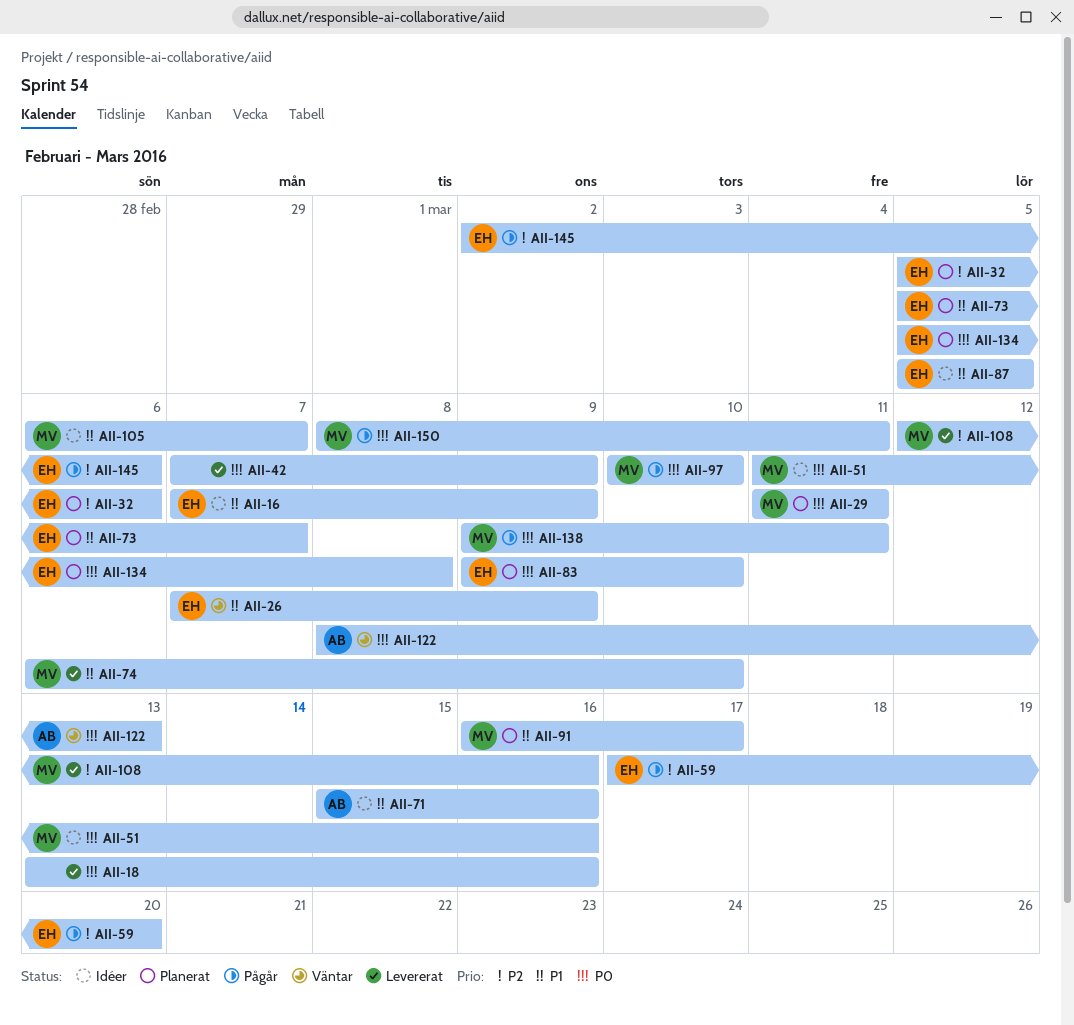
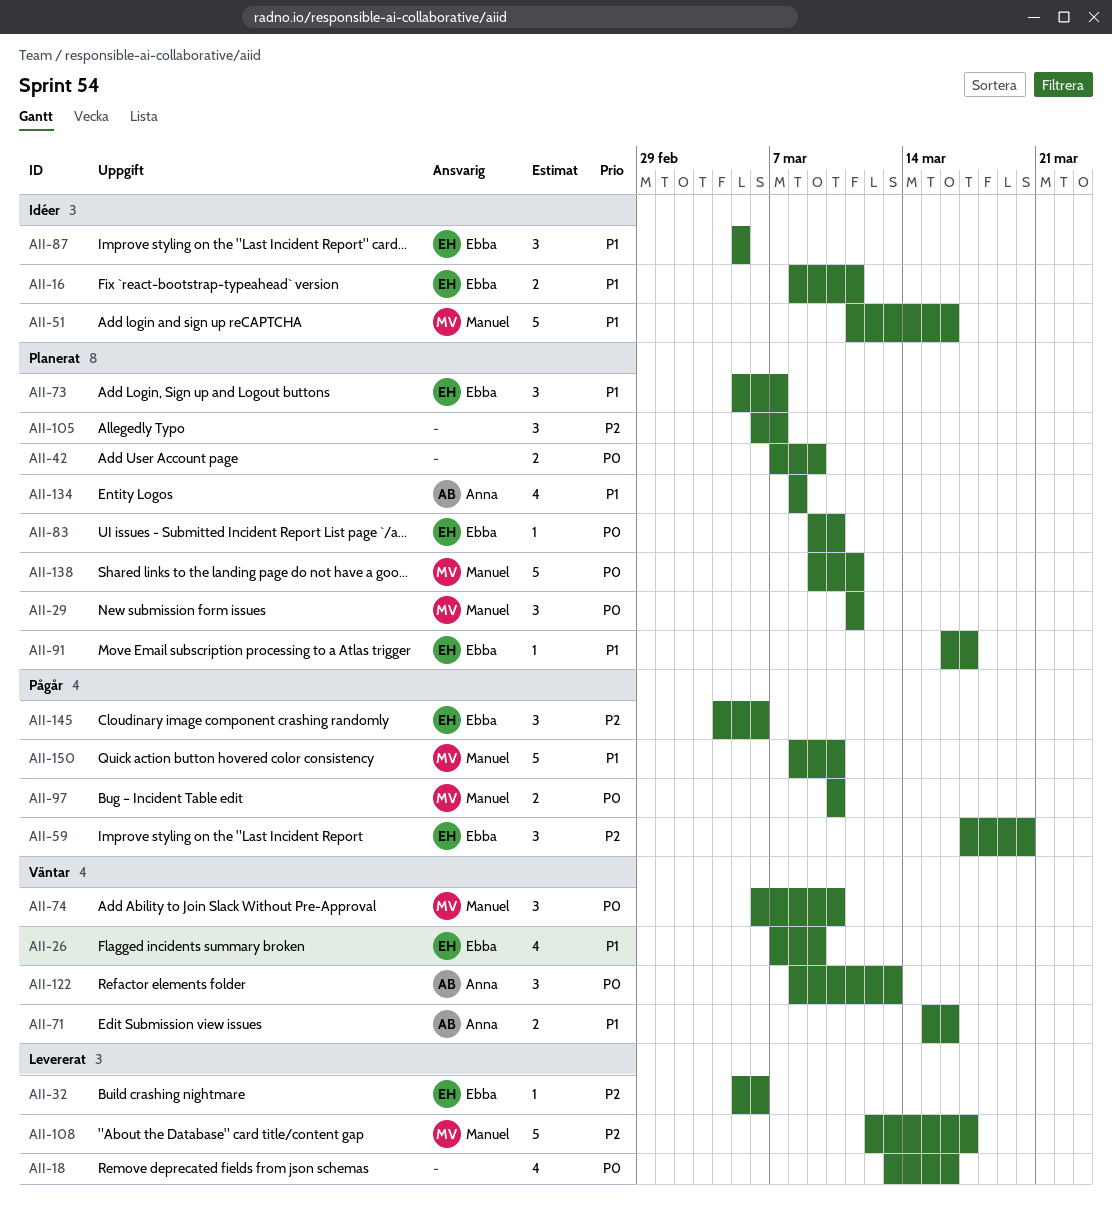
AII-16, start: Mar 7 -> Mar 8
AII-16, due: Mar 9 -> Mar 11
AII-32, status: Planerat -> Levererat
AII-42, status: Levererat -> Planerat
AII-51, priority: P0 -> P1
AII-71, status: Idéer -> Väntar
AII-74, status: Levererat -> Väntar
AII-74, priority: P1 -> P0
AII-91, owner: Manuel -> Ebba
AII-105, status: Idéer -> Planerat
AII-105, owner: Manuel -> none
AII-105, priority: P1 -> P2
AII-108, due: Mar 16 -> Mar 17
AII-134, owner: Ebba -> Anna
AII-134, priority: P0 -> P1
AII-134, start: Mar 5 -> Mar 8
AII-138, status: Pågår -> Planerat
AII-145, start: Mar 2 -> Mar 4
AII-150, priority: P0 -> P1
AII-150, due: Mar 11 -> Mar 10

